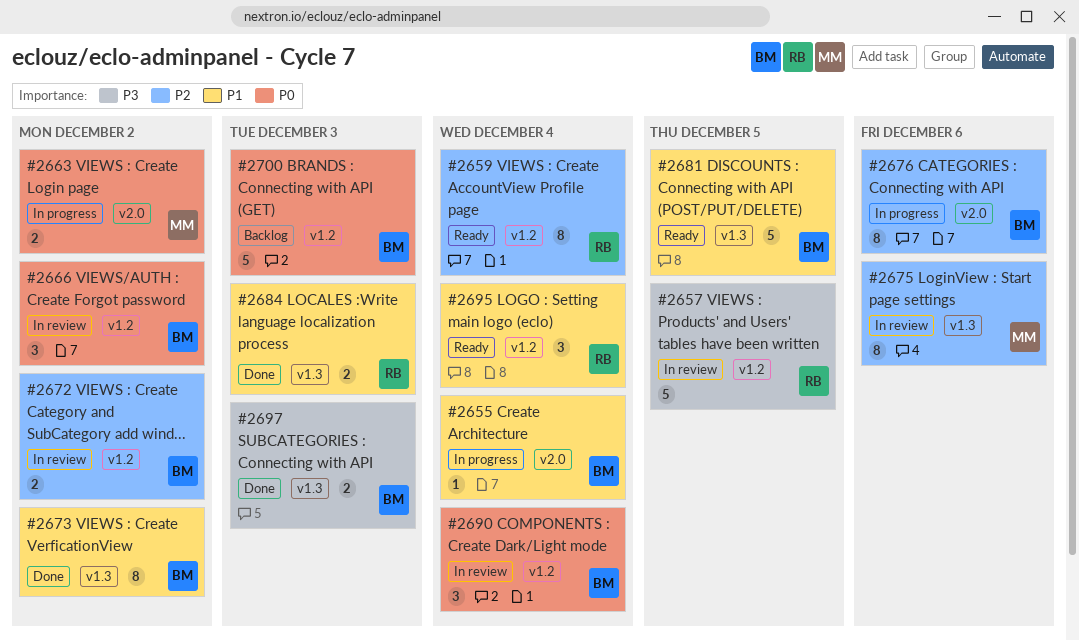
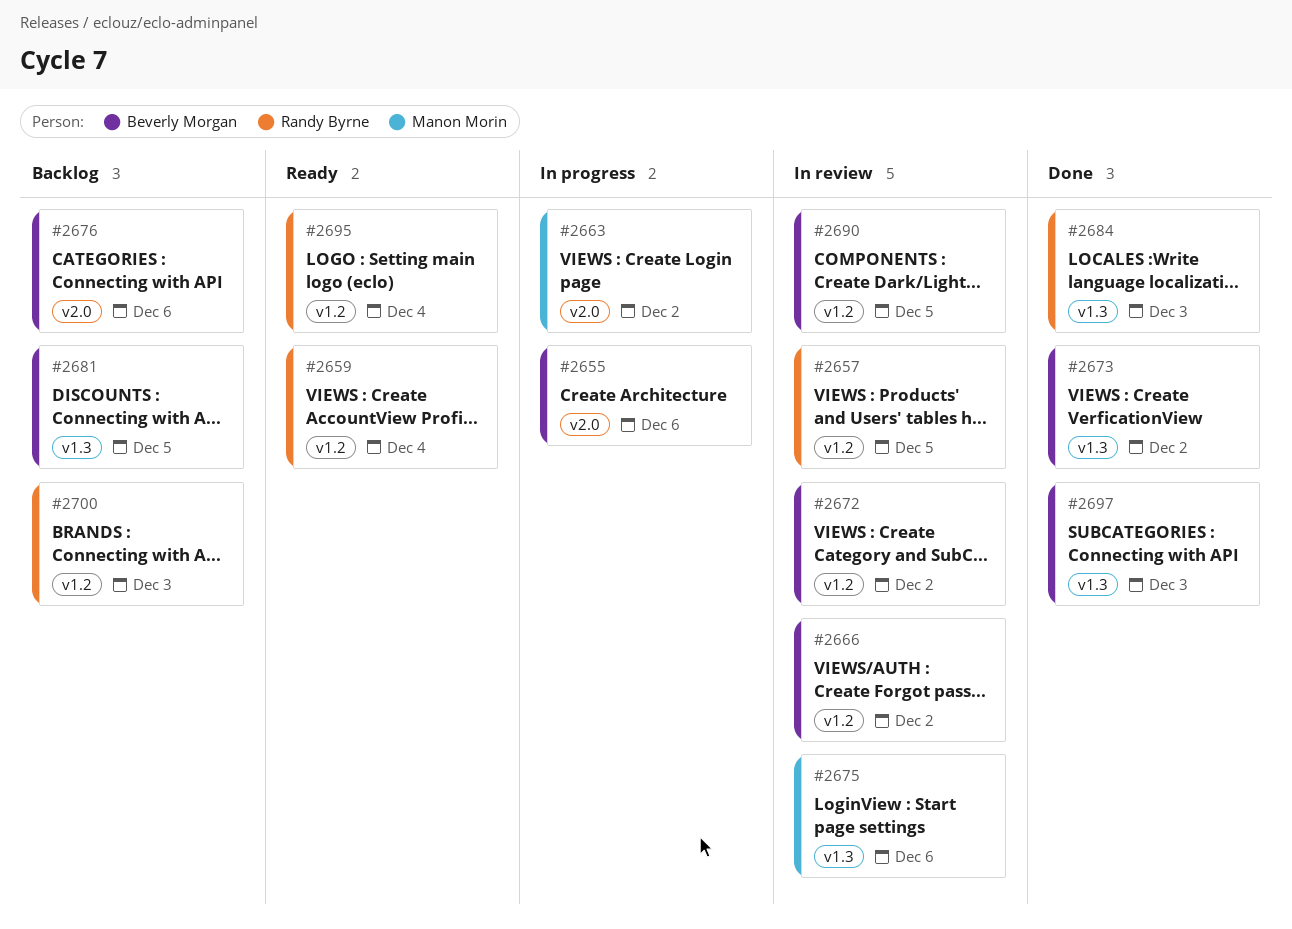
#2655, due: Dec 4 -> Dec 6
#2676, status: In progress -> Backlog
#2681, status: Ready -> Backlog
#2690, due: Dec 4 -> Dec 5
#2700, owner: Beverly Morgan -> Randy Byrne

